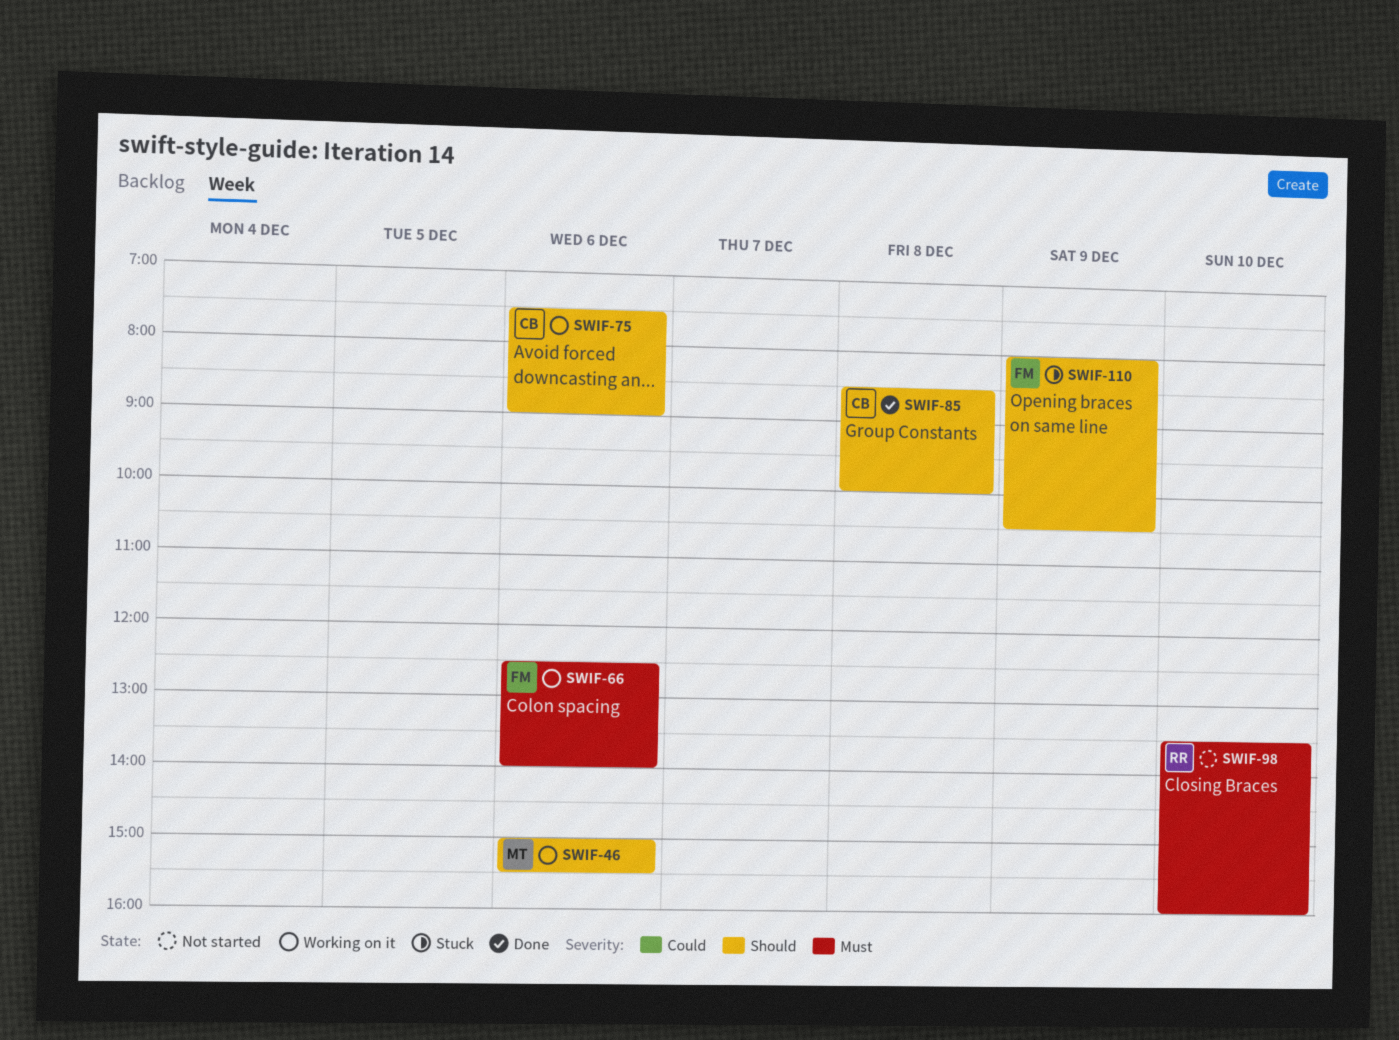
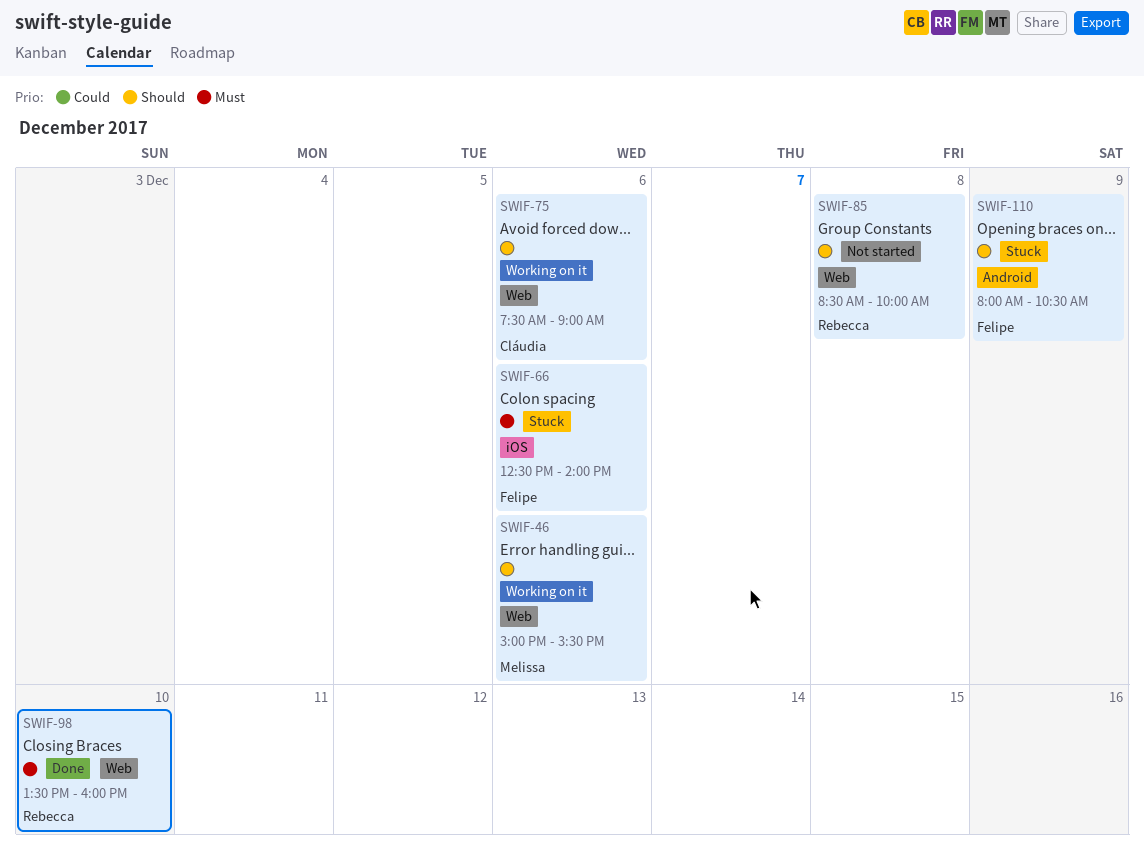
SWIF-66, status: Working on it -> Stuck
SWIF-85, status: Done -> Not started
SWIF-85, owner: Cláudia -> Rebecca
SWIF-98, status: Not started -> Done

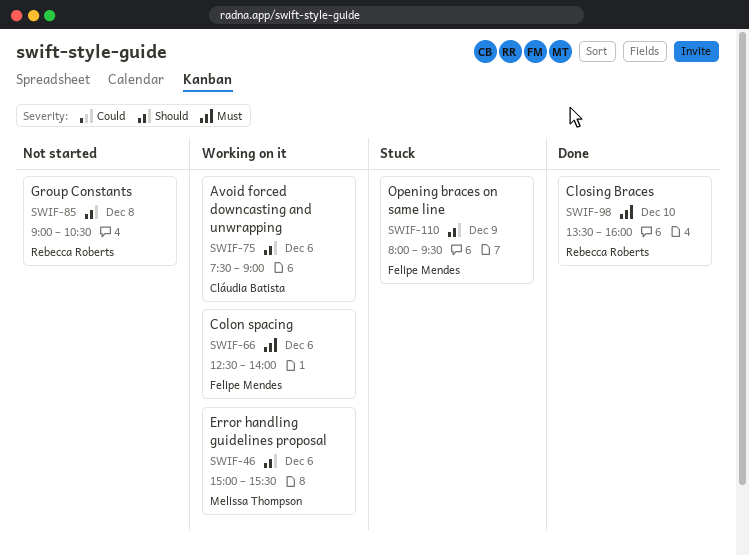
SWIF-66, status: Stuck -> Working on it
SWIF-85, begins: 08:30 -> 09:00
SWIF-85, ends: 10:00 -> 10:30
SWIF-110, ends: 10:30 -> 09:30

